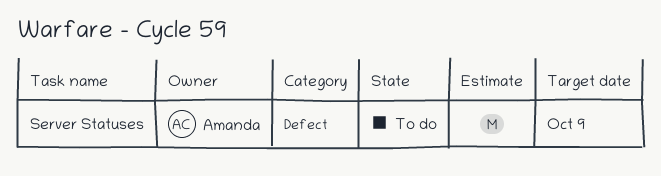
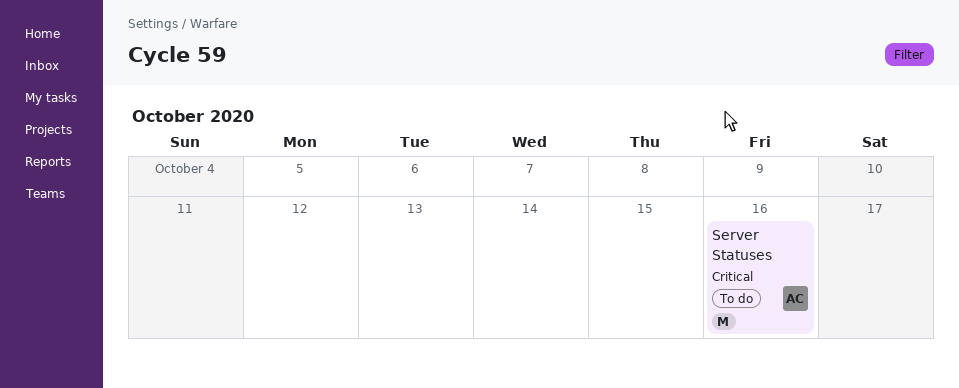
Server Statuses, due: Oct 9 -> Oct 16

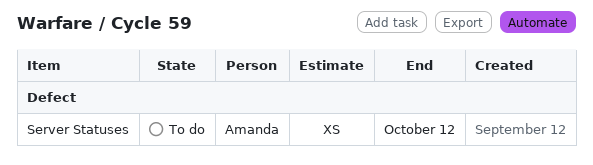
Server Statuses, estimate: M -> XS
Server Statuses, due: Oct 16 -> Oct 12

